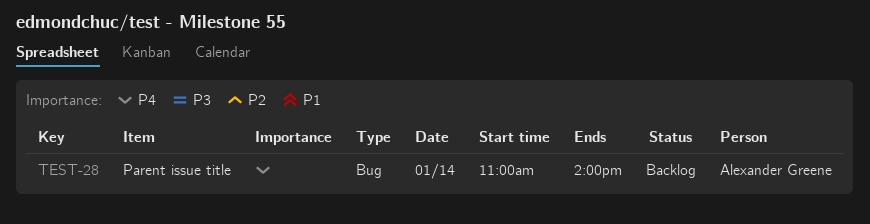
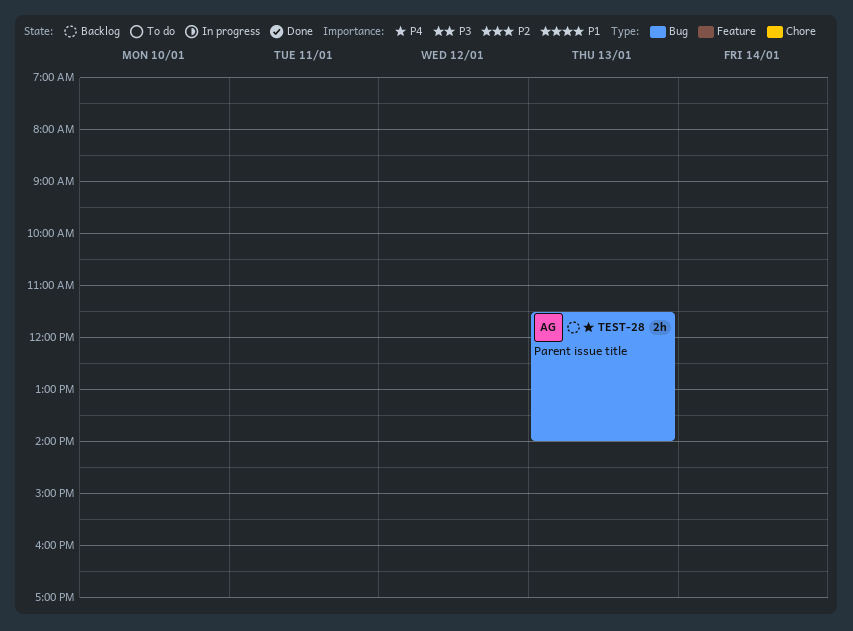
TEST-28, day: Jan 14 -> Jan 13
TEST-28, begins: 11:00 -> 11:30

